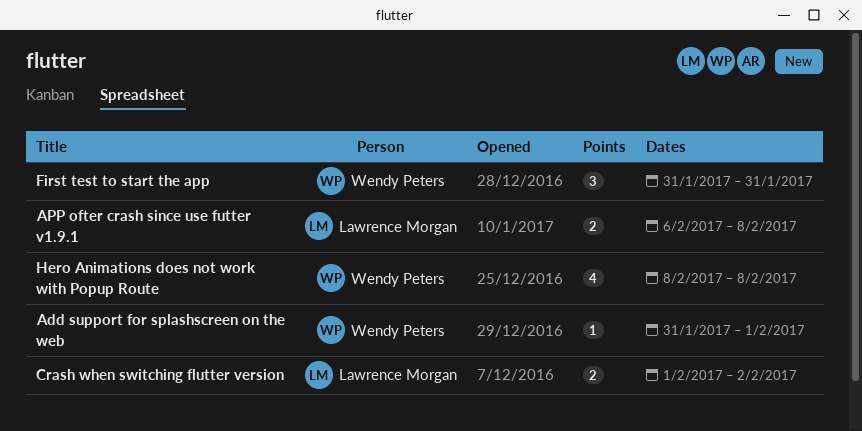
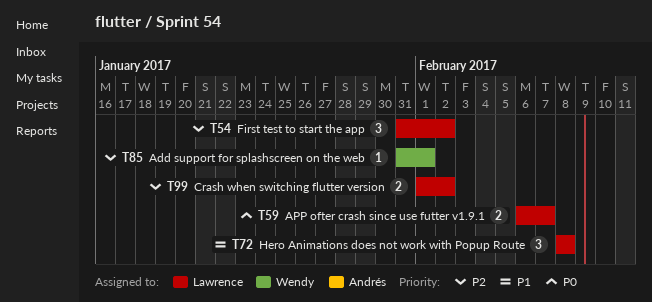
APP ofter crash since use futter v1.9.1, due: Feb 8 -> Feb 7
First test to start the app, owner: Wendy Peters -> Lawrence Morgan
First test to start the app, due: Jan 31 -> Feb 2
Hero Animations does not work with Popup Route, owner: Wendy Peters -> Lawrence Morgan
Hero Animations does not work with Popup Route, estimate: 4 -> 3

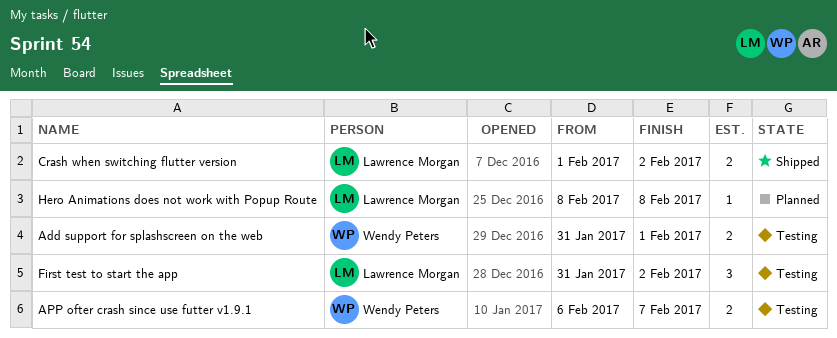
Add support for splashscreen on the web, estimate: 1 -> 2
APP ofter crash since use futter v1.9.1, owner: Lawrence Morgan -> Wendy Peters
Hero Animations does not work with Popup Route, estimate: 3 -> 1

